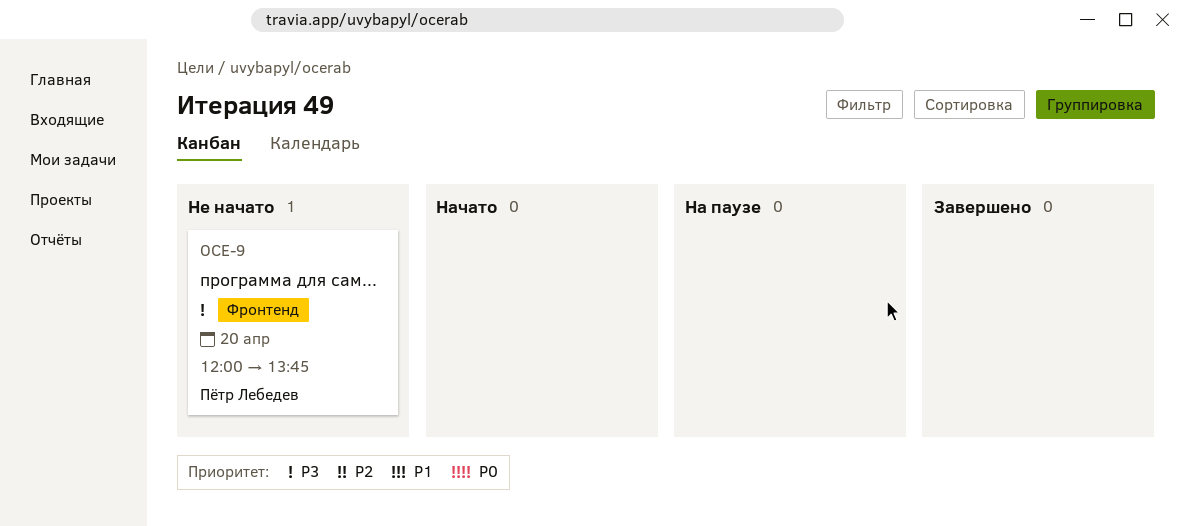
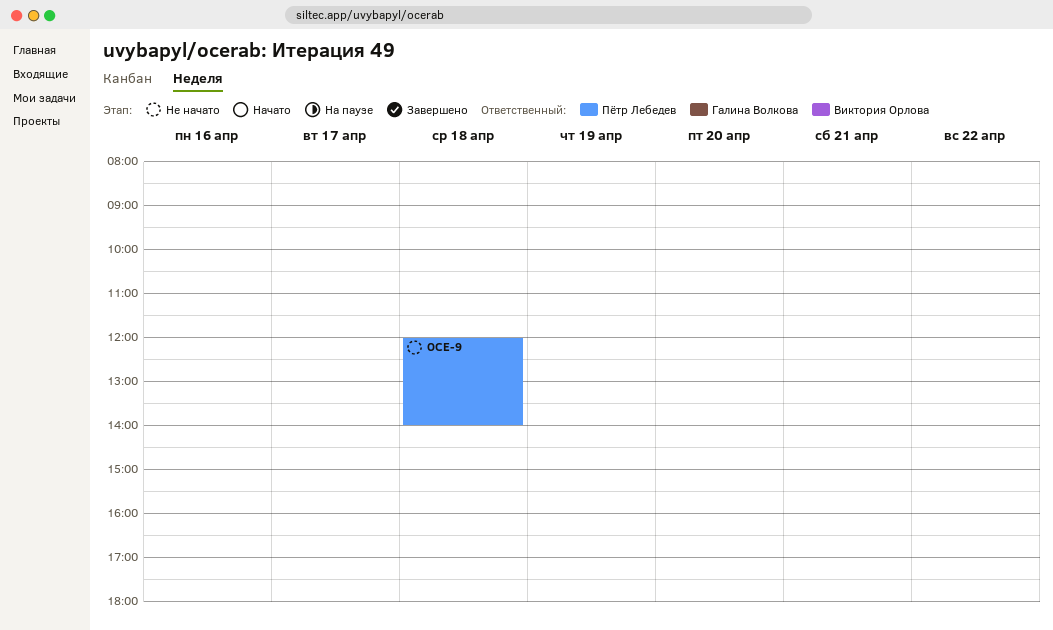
OCE-9, day: Apr 20 -> Apr 18
OCE-9, ends: 13:45 -> 14:00

